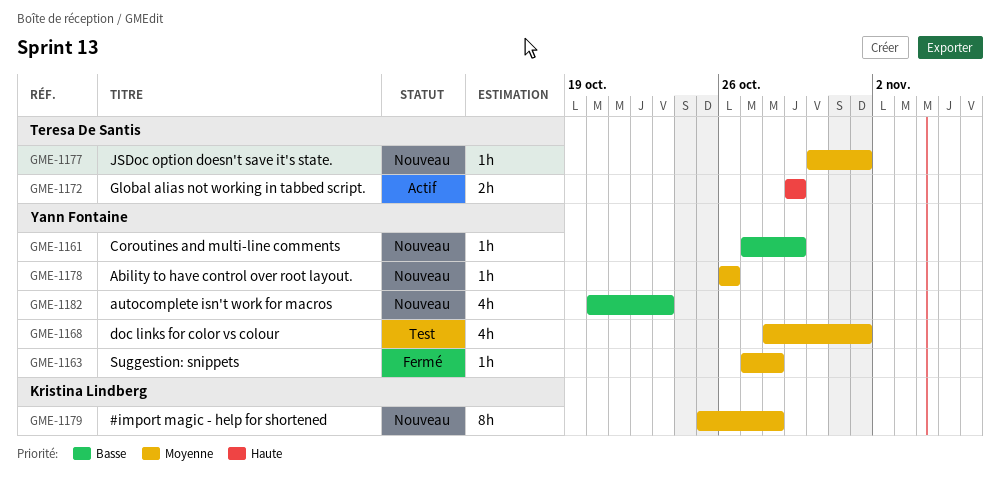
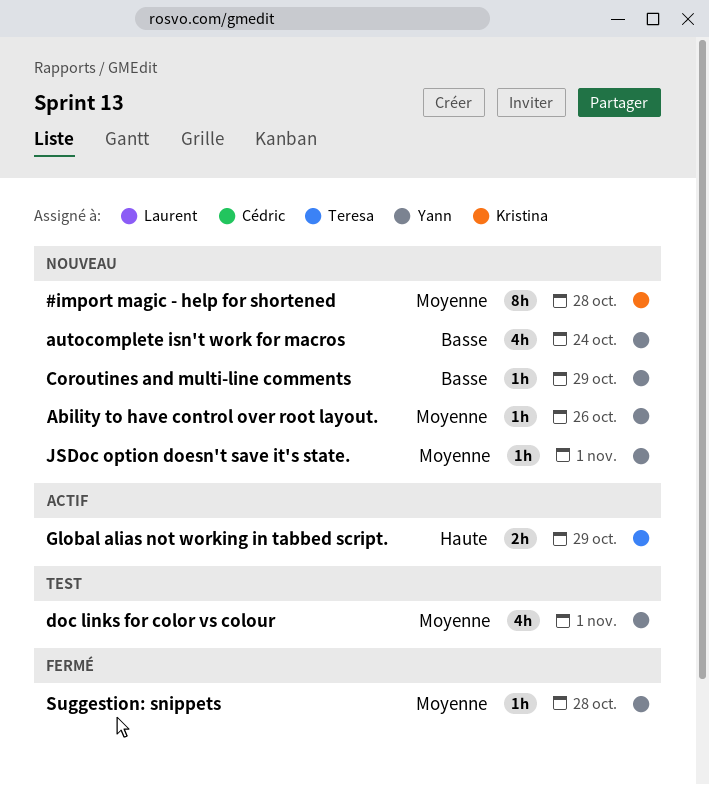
autocomplete isn't work for macros, due: Oct 23 -> Oct 24
JSDoc option doesn't save it's state., owner: Teresa De Santis -> Yann Fontaine

